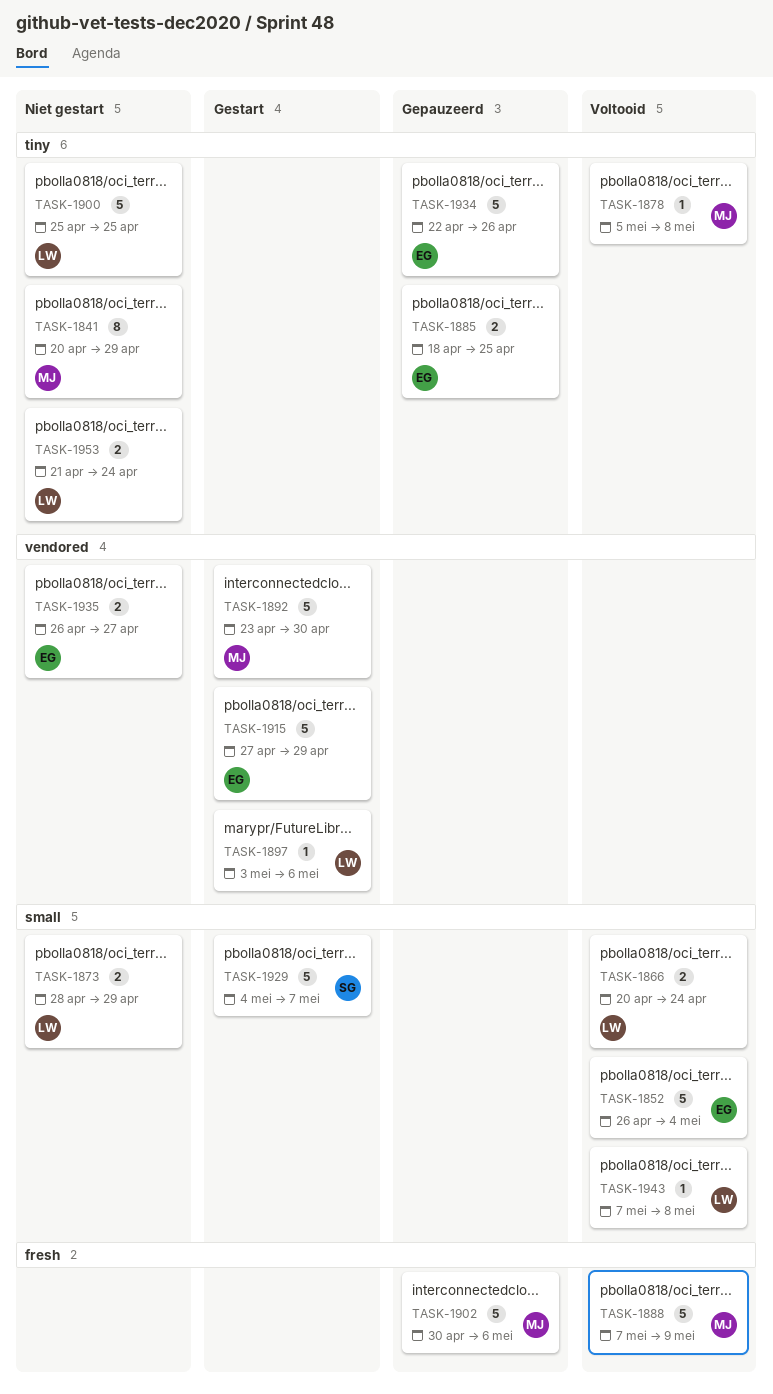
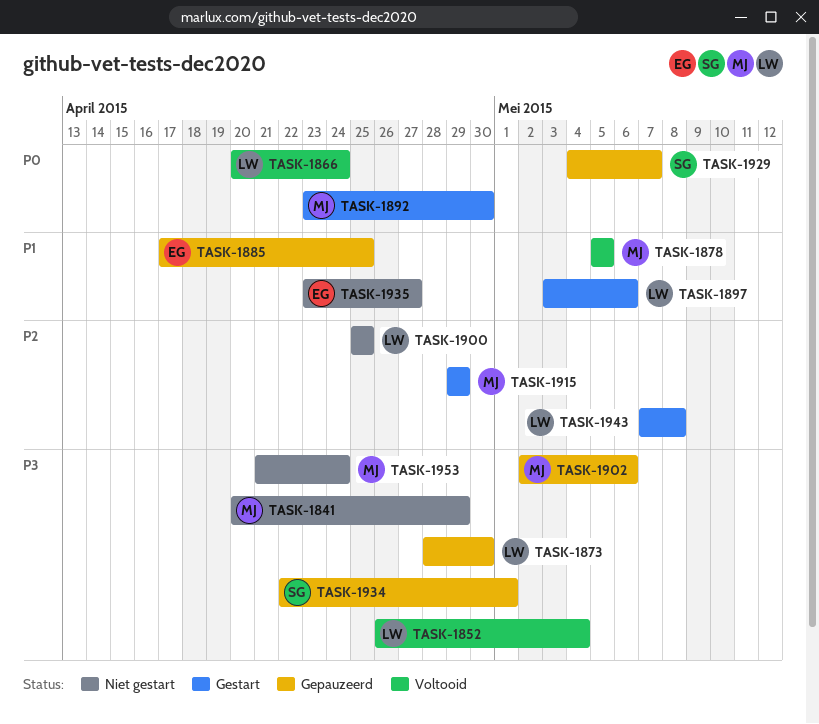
TASK-1852, owner: EG -> LW
TASK-1873, status: Niet gestart -> Gepauzeerd
TASK-1873, due: Apr 29 -> Apr 30
TASK-1878, due: May 8 -> May 5
TASK-1885, start: Apr 18 -> Apr 17
TASK-1888: present -> none
TASK-1902, start: Apr 30 -> May 2
TASK-1915, owner: EG -> MJ
TASK-1915, start: Apr 27 -> Apr 29
TASK-1929, status: Gestart -> Gepauzeerd
TASK-1934, owner: EG -> SG
TASK-1934, due: Apr 26 -> May 1
TASK-1935, start: Apr 26 -> Apr 23
TASK-1943, status: Voltooid -> Gestart
TASK-1953, owner: LW -> MJ

